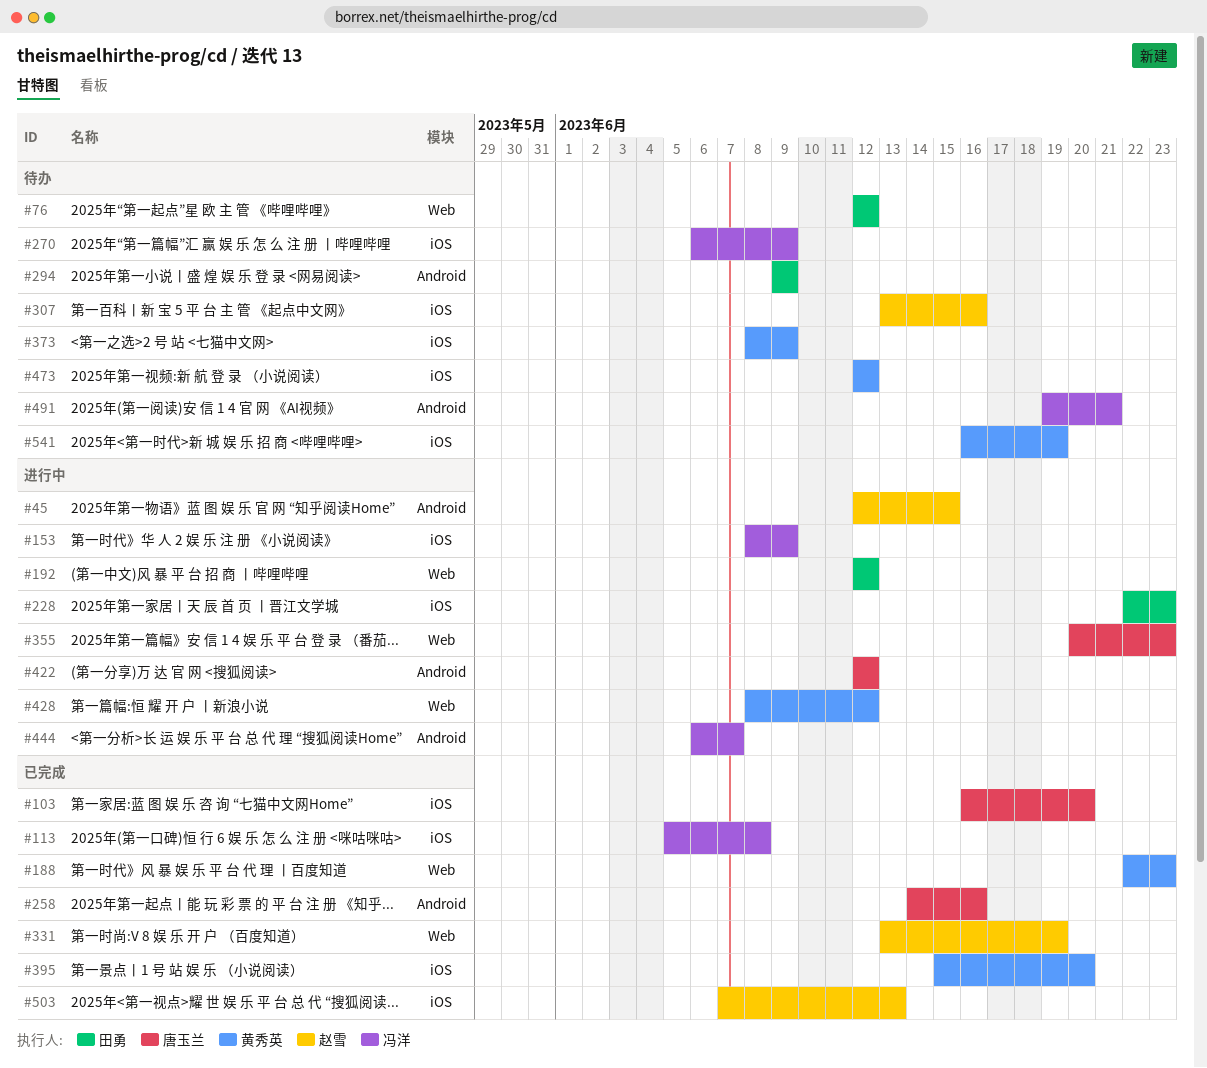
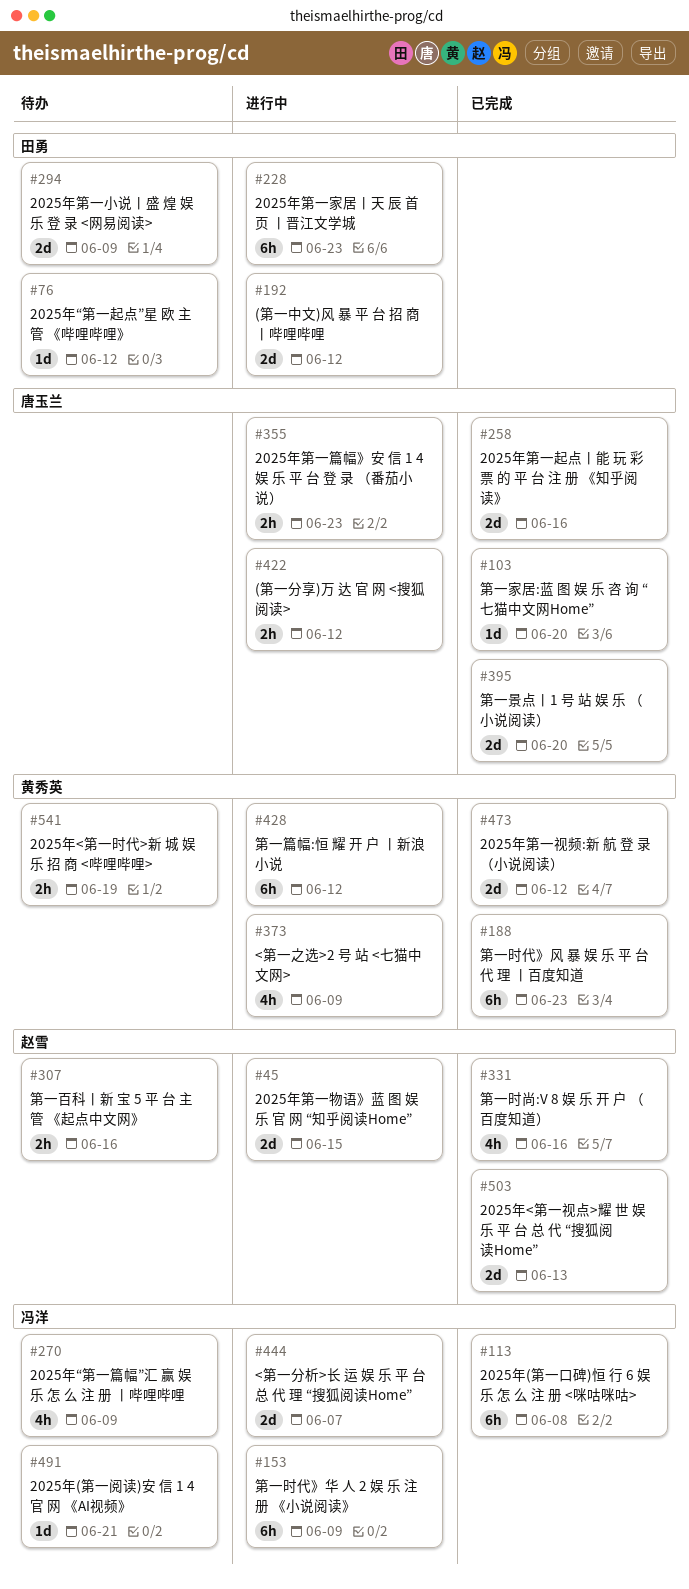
#331, due: Jun 19 -> Jun 16
#373, status: 待办 -> 进行中
#395, owner: 黄秀英 -> 唐玉兰
#473, status: 待办 -> 已完成

